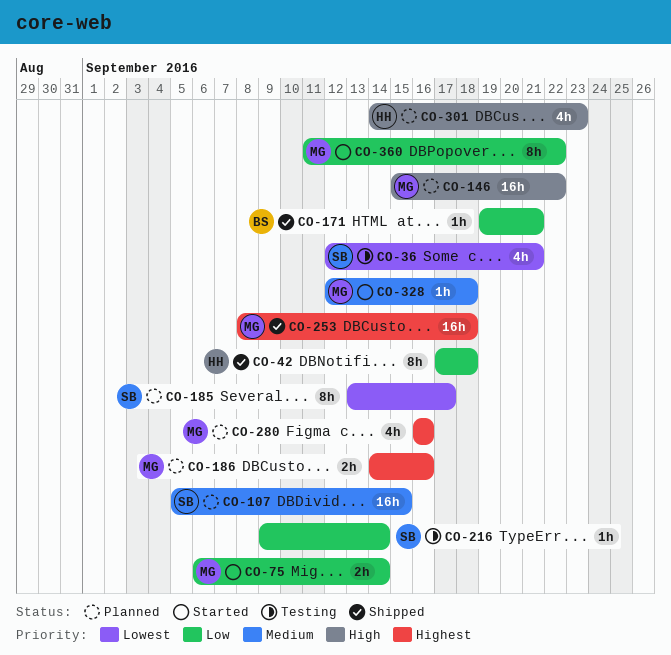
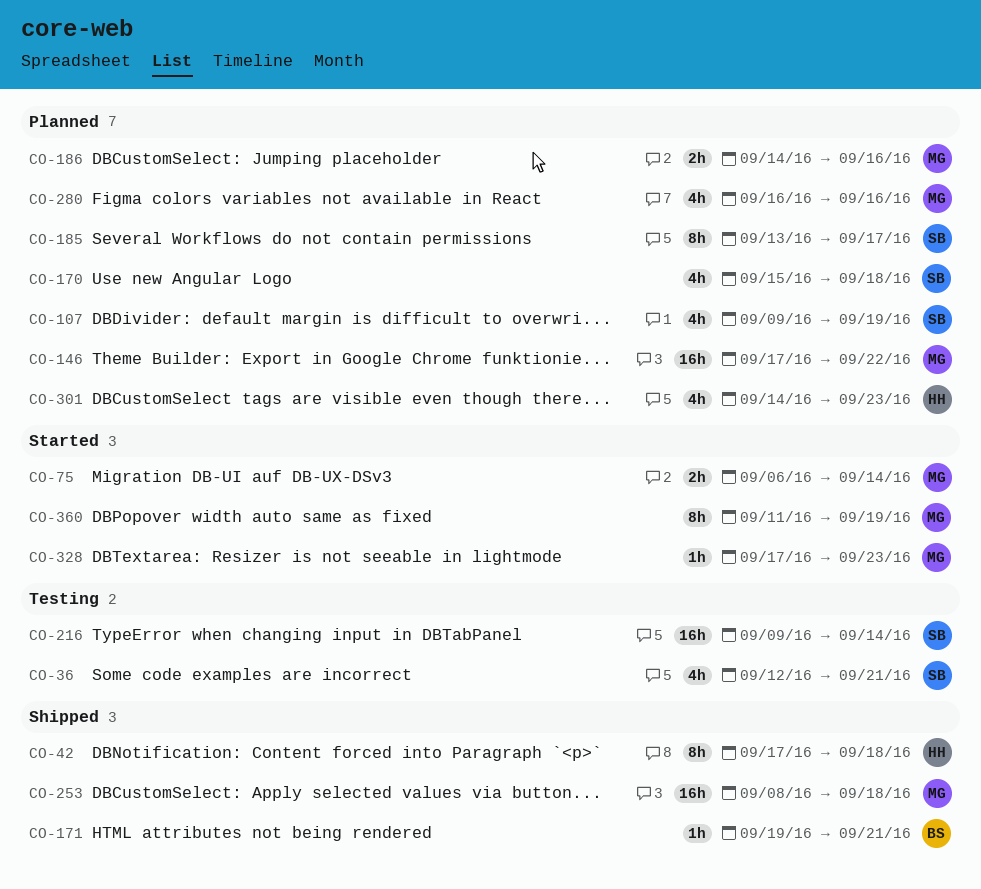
CO-107, estimate: 16h -> 4h
CO-107, start: Sep 5 -> Sep 9
CO-107, due: Sep 15 -> Sep 19
CO-146, start: Sep 15 -> Sep 17
CO-170: none -> present
CO-216, estimate: 1h -> 16h
CO-328, start: Sep 12 -> Sep 17
CO-328, due: Sep 18 -> Sep 23
CO-360, due: Sep 22 -> Sep 19

